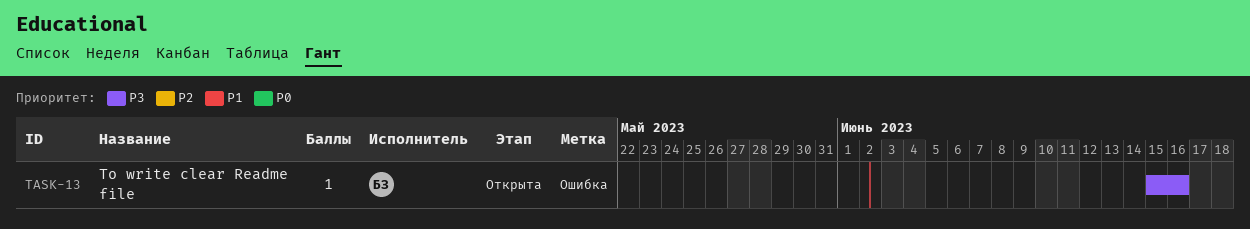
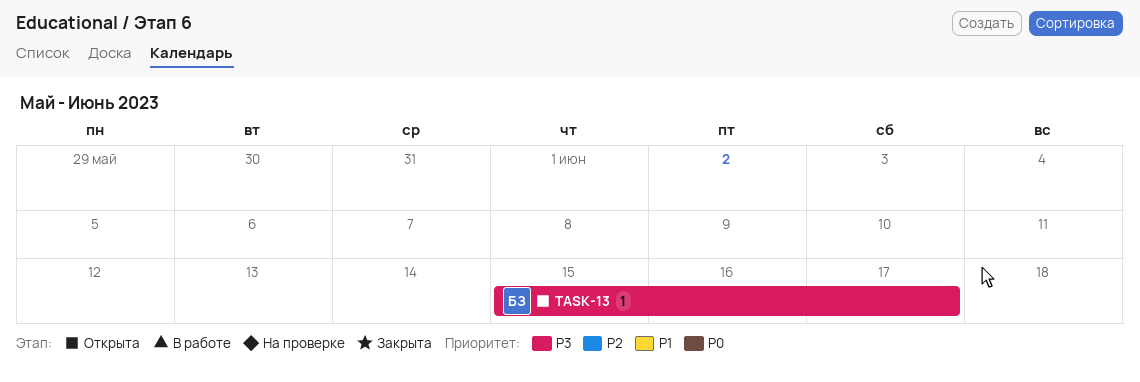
TASK-13, due: Jun 16 -> Jun 17

